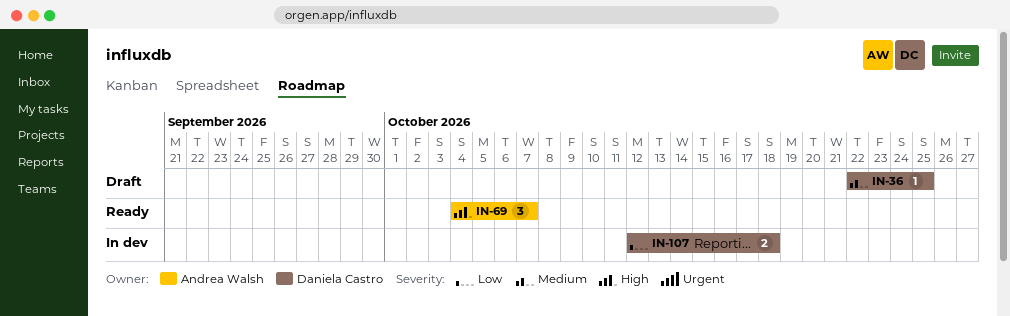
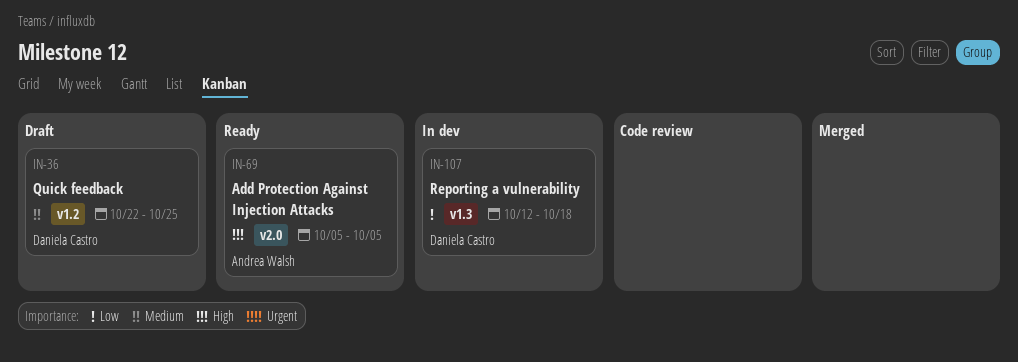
IN-69, start: Oct 4 -> Oct 5
IN-69, due: Oct 7 -> Oct 5

